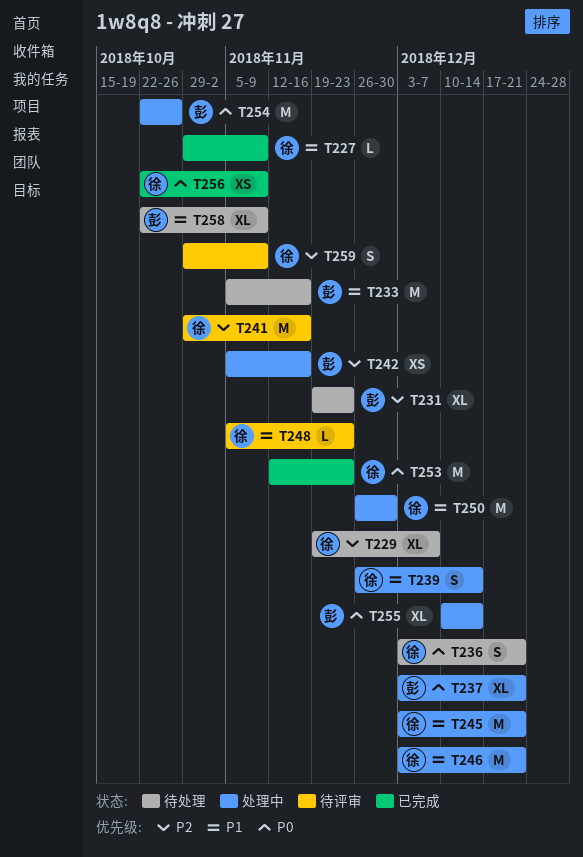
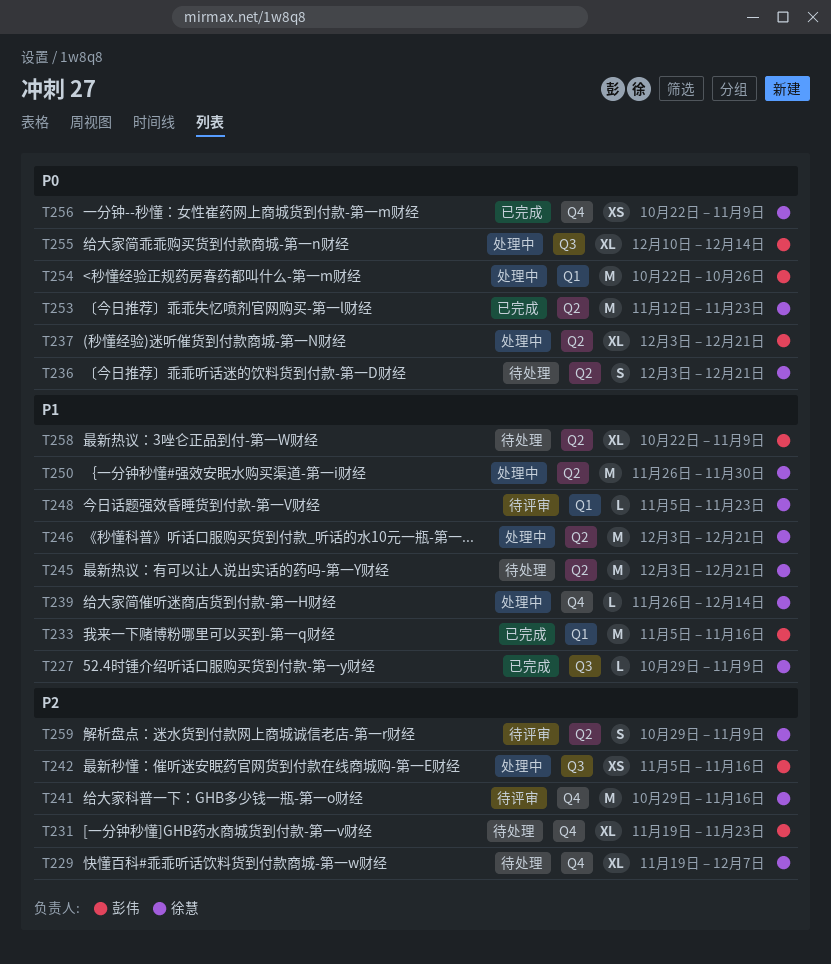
T233, status: 待处理 -> 已完成
T239, estimate: S -> L
T245, status: 处理中 -> 待处理

